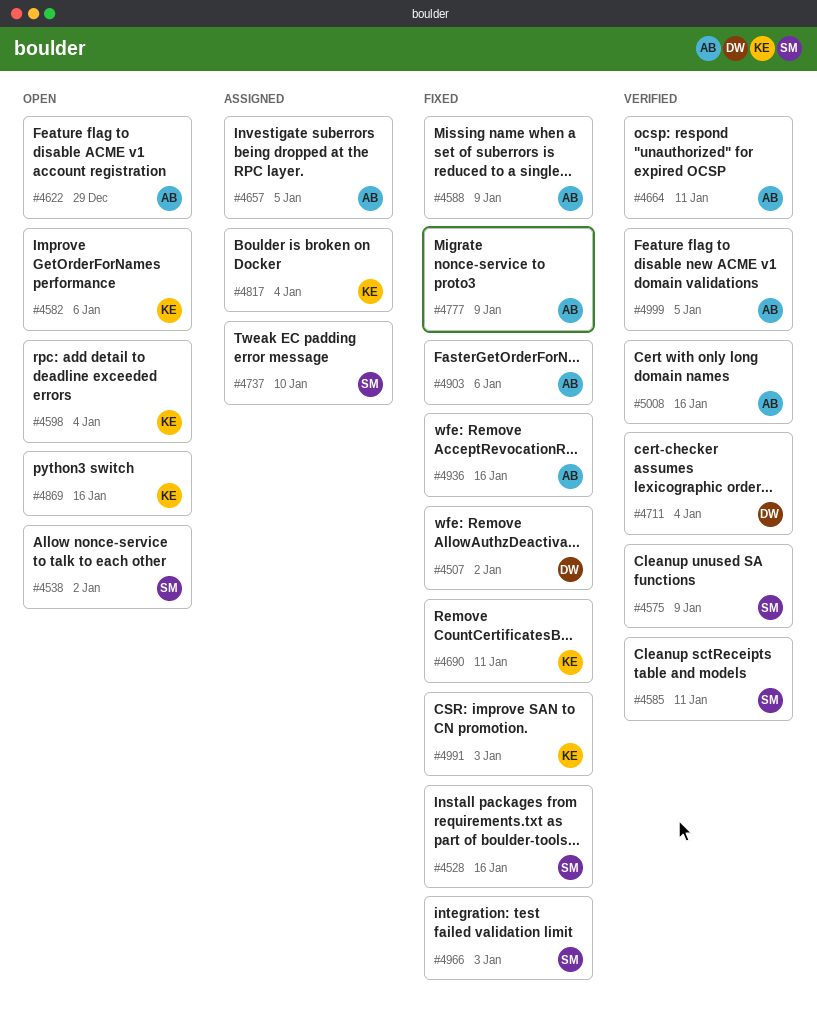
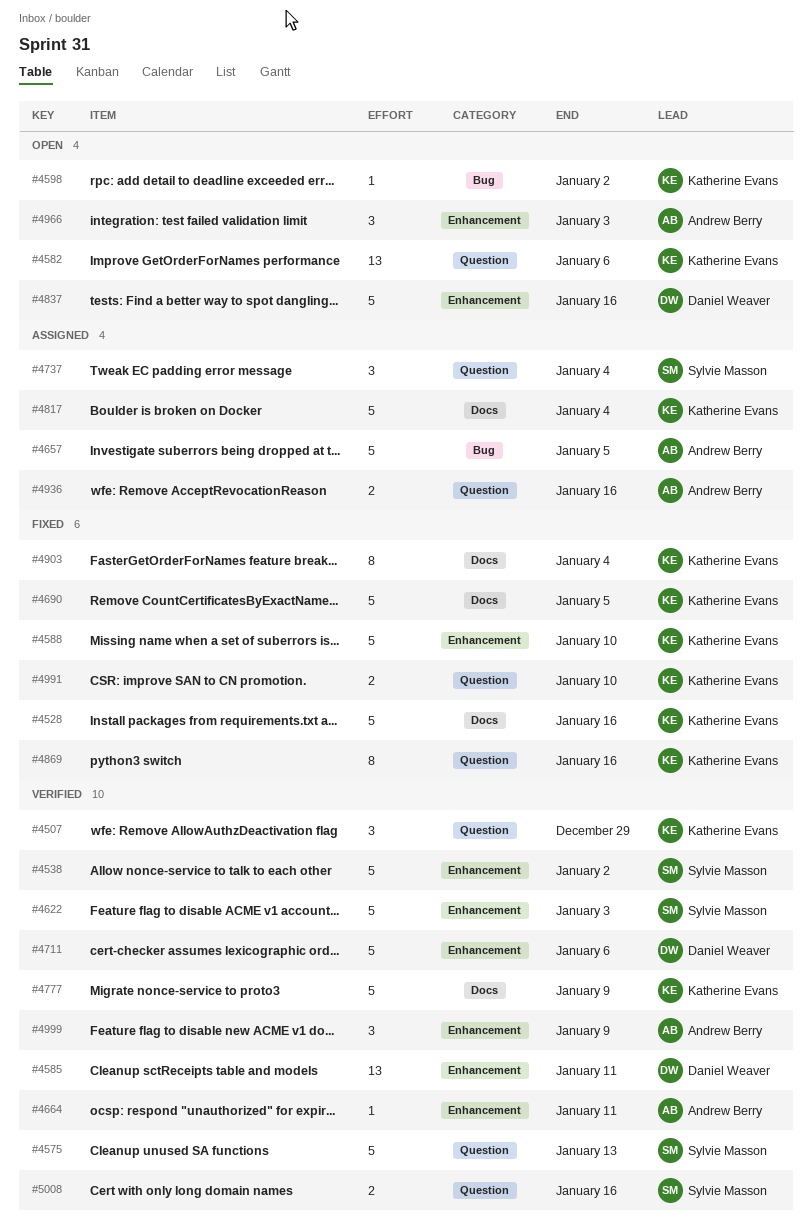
#4507, status: Fixed -> Verified
#4507, owner: Daniel Weaver -> Katherine Evans
#4507, due: Jan 2 -> Dec 29
#4528, owner: Sylvie Masson -> Katherine Evans
#4538, status: Open -> Verified
#4575, due: Jan 9 -> Jan 13
#4585, owner: Sylvie Masson -> Daniel Weaver
#4588, owner: Andrew Berry -> Katherine Evans
#4588, due: Jan 9 -> Jan 10
#4598, due: Jan 4 -> Jan 2
#4622, status: Open -> Verified
#4622, owner: Andrew Berry -> Sylvie Masson
#4622, due: Dec 29 -> Jan 3
#4690, due: Jan 11 -> Jan 5
#4711, due: Jan 4 -> Jan 6
#4737, due: Jan 10 -> Jan 4
#4777, status: Fixed -> Verified
#4777, owner: Andrew Berry -> Katherine Evans
#4837: none -> present
#4869, status: Open -> Fixed
#4903, owner: Andrew Berry -> Katherine Evans
#4903, due: Jan 6 -> Jan 4
#4936, status: Fixed -> Assigned
#4966, status: Fixed -> Open
#4966, owner: Sylvie Masson -> Andrew Berry
#4991, due: Jan 3 -> Jan 10
#4999, due: Jan 5 -> Jan 9
#5008, owner: Andrew Berry -> Sylvie Masson

